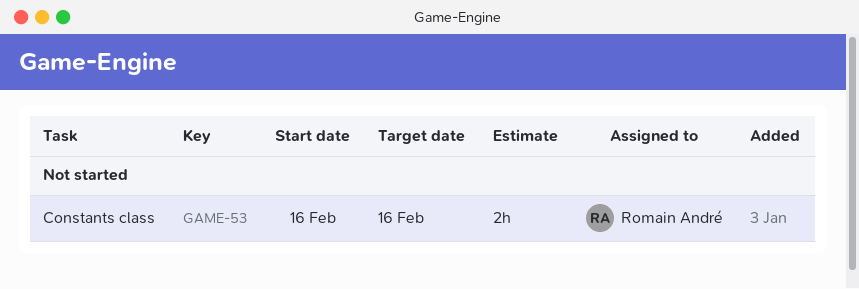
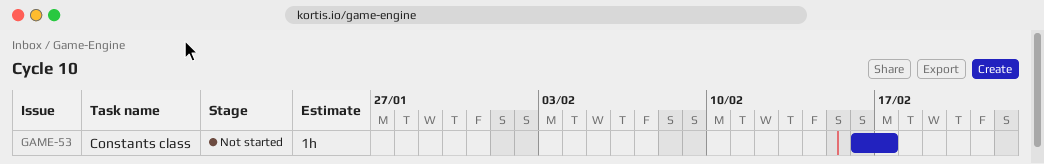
GAME-53, estimate: 2h -> 1h
GAME-53, due: Feb 16 -> Feb 17

